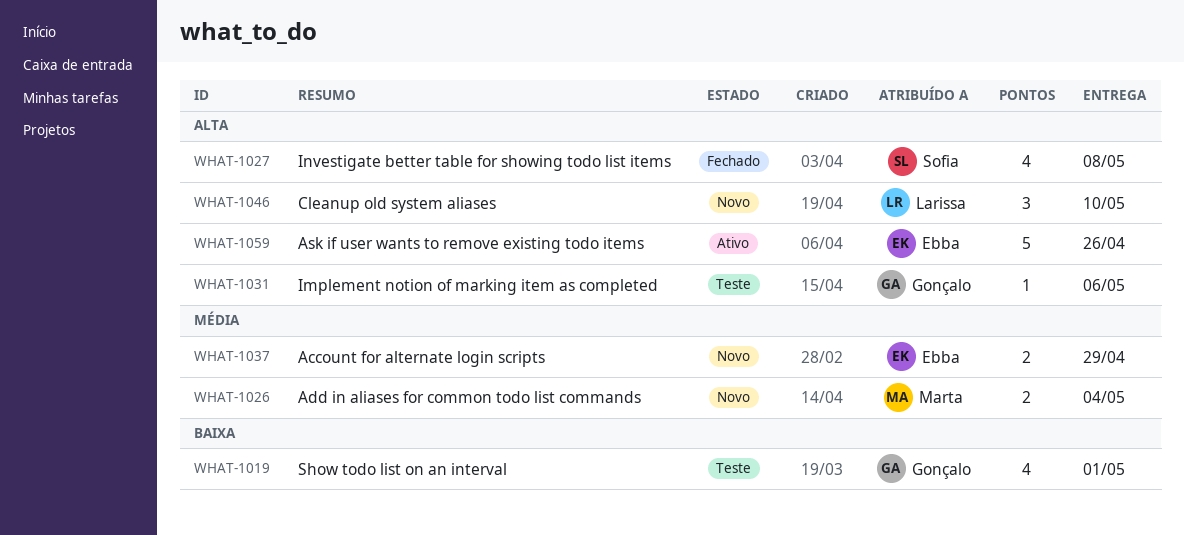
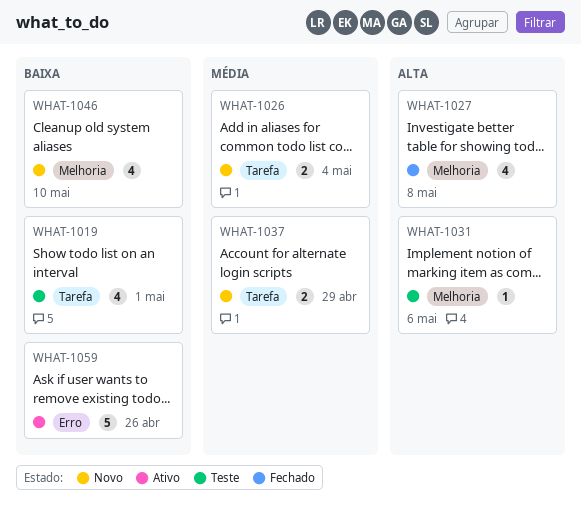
WHAT-1046, priority: Alta -> Baixa
WHAT-1046, estimate: 3 -> 4
WHAT-1059, priority: Alta -> Baixa

